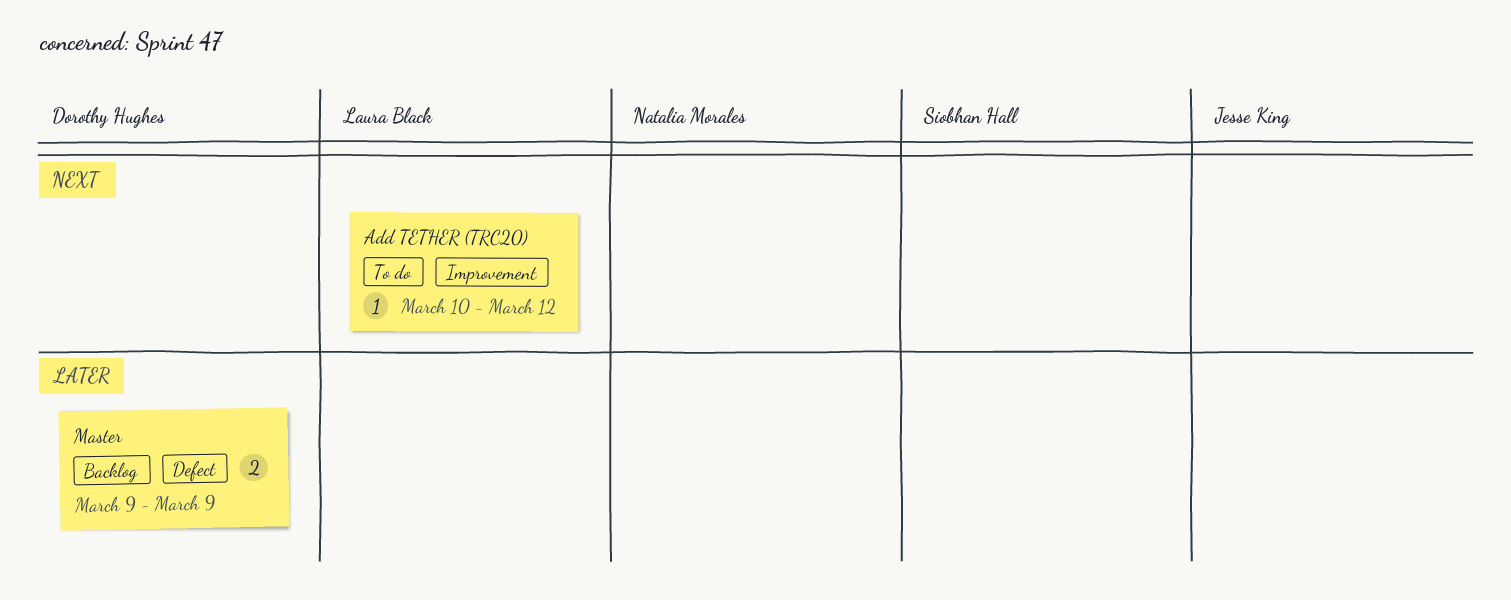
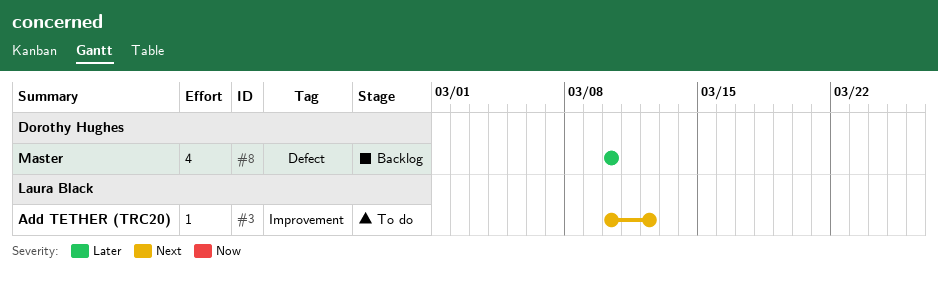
Master, estimate: 2 -> 4
Master, start: Mar 9 -> Mar 10
Master, due: Mar 9 -> Mar 10

